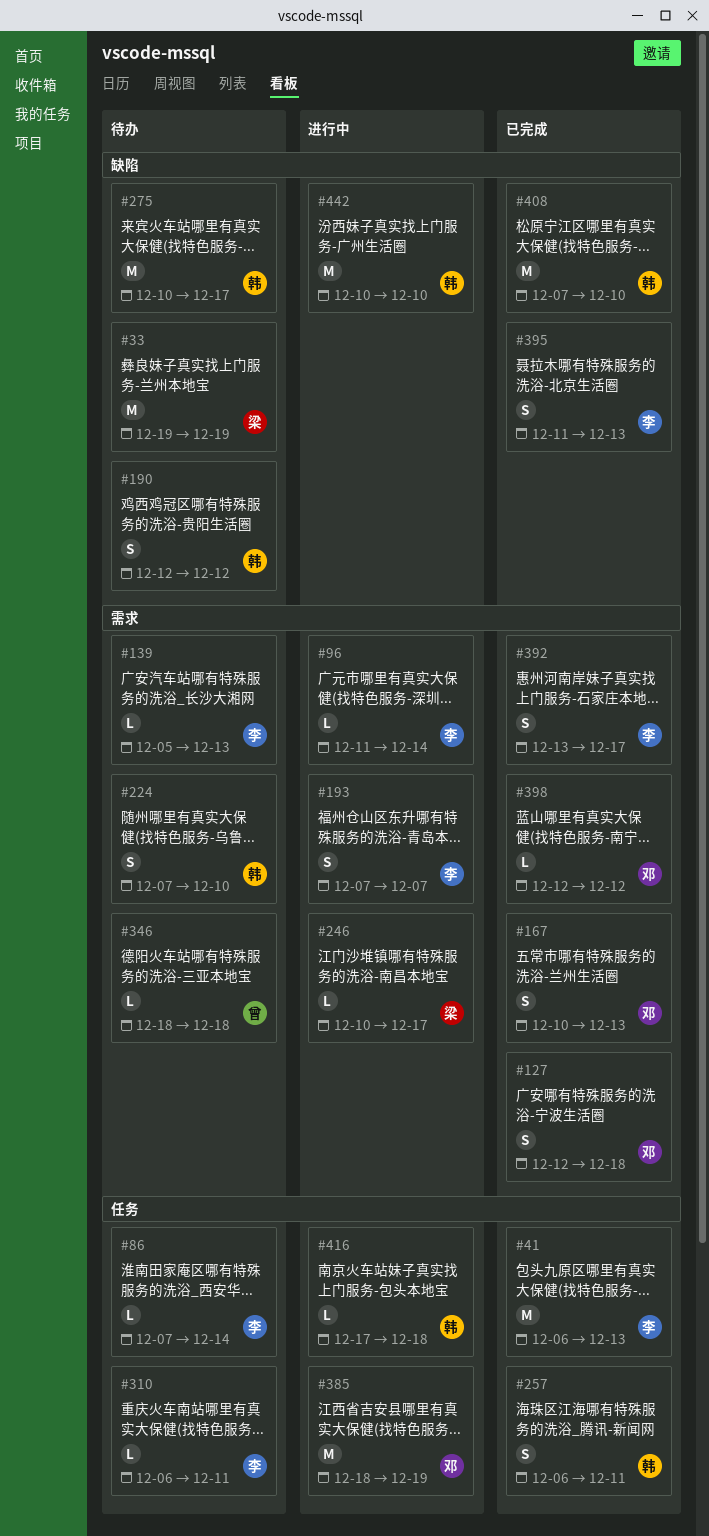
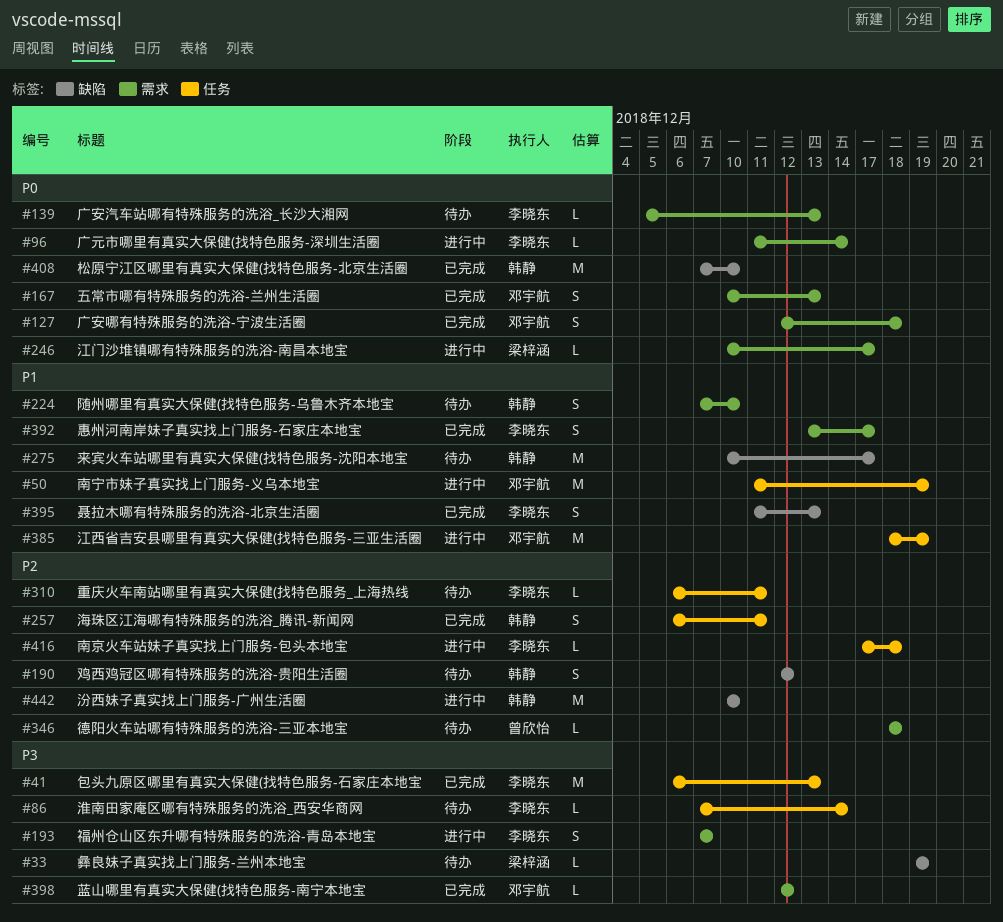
#33, estimate: M -> L
#50: none -> present
#416, owner: 韩静 -> 李晓东

